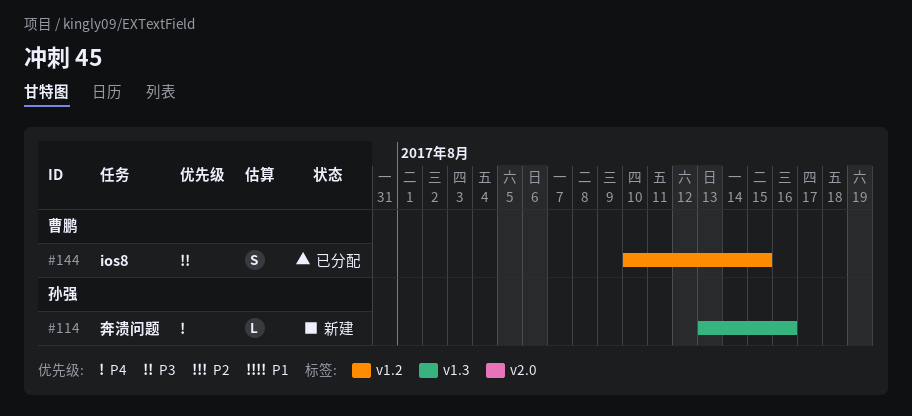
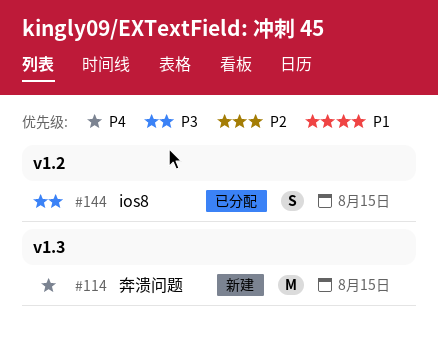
#114, estimate: L -> M
#114, due: Aug 16 -> Aug 15

